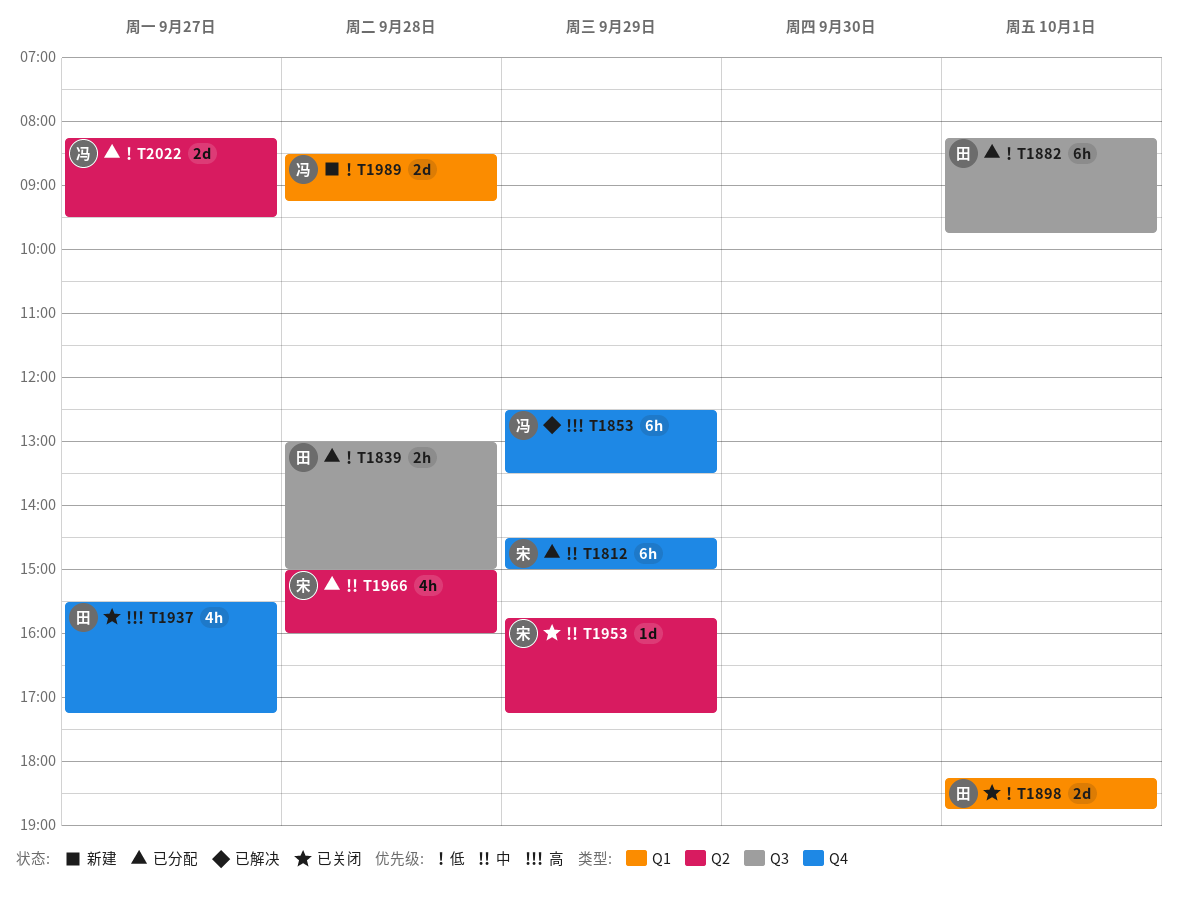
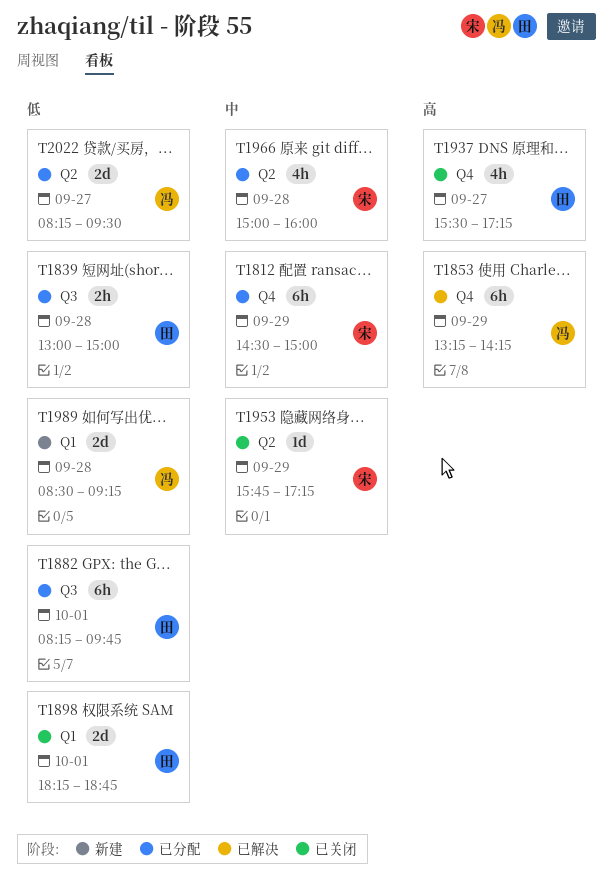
T1853, begins: 12:30 -> 13:15
T1853, ends: 13:30 -> 14:15

